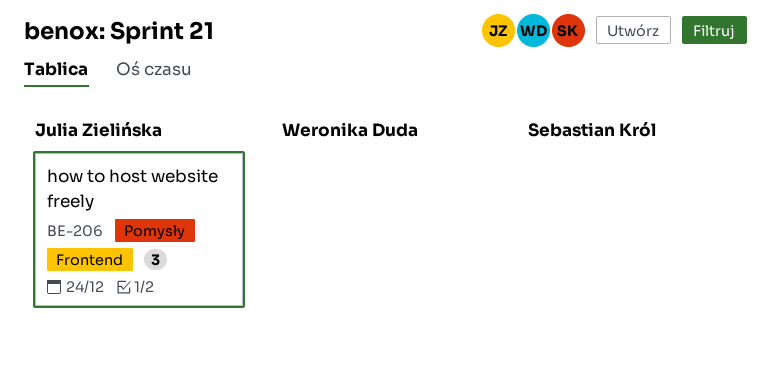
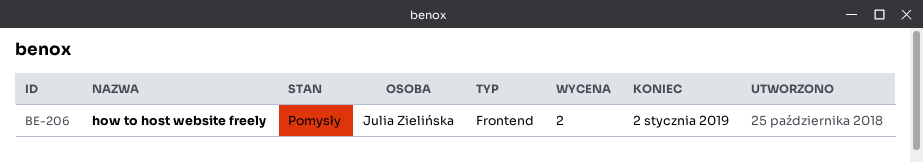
BE-206, estimate: 3 -> 2
BE-206, due: Dec 24 -> Jan 2

